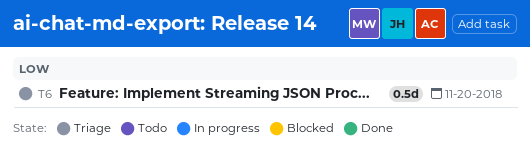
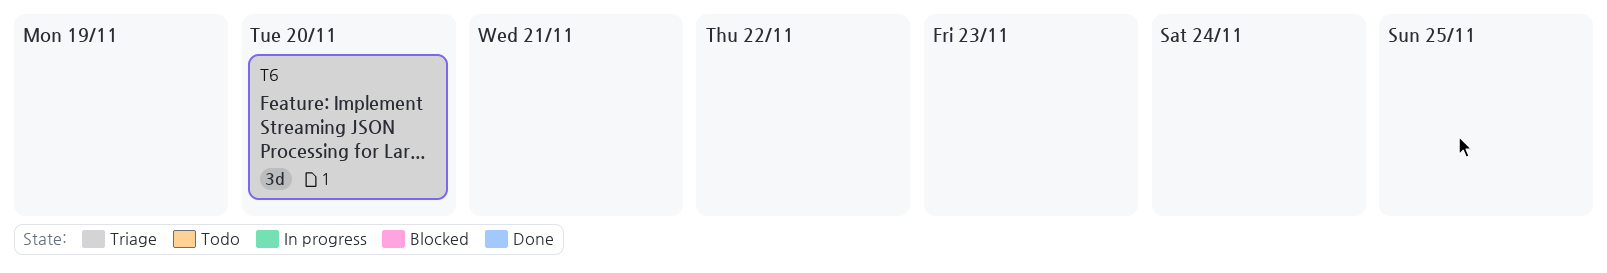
T6, estimate: 0.5d -> 3d

